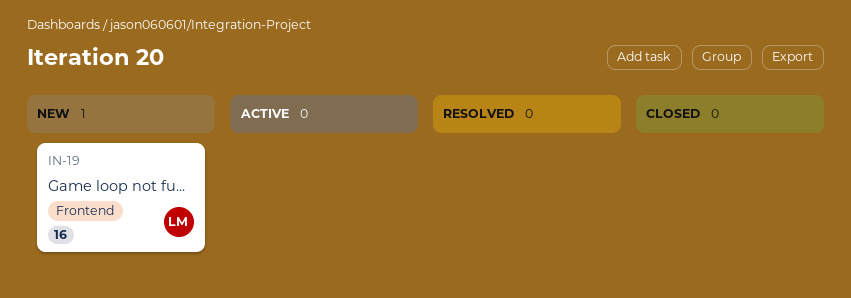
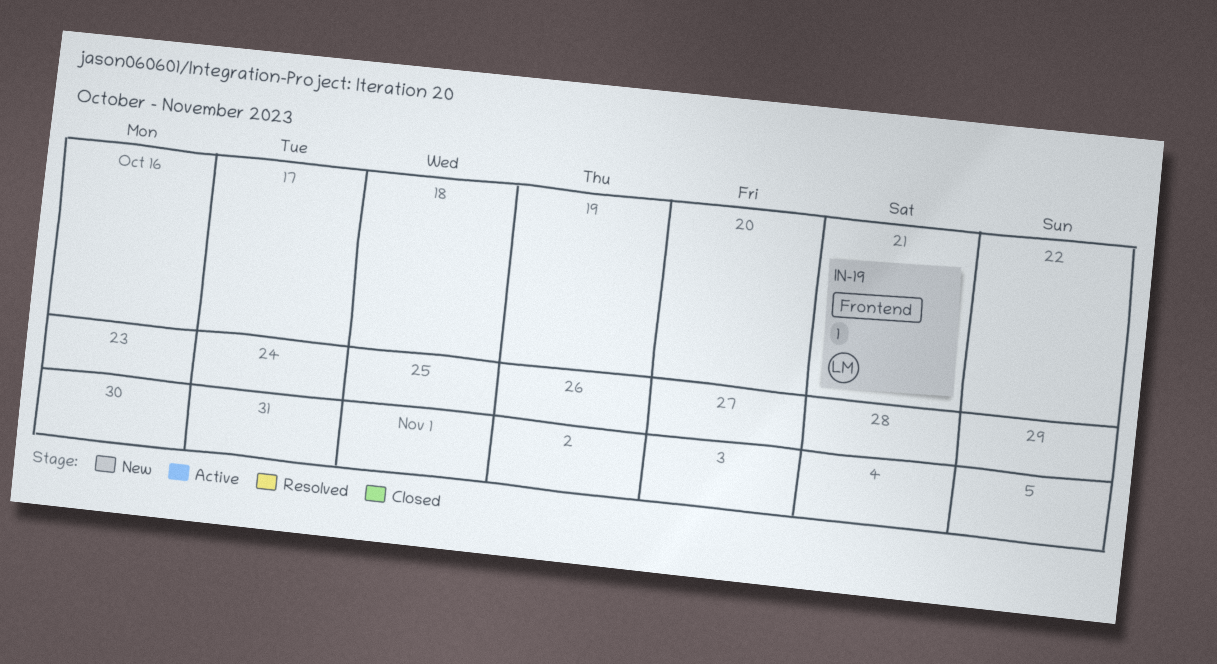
IN-19, estimate: 16 -> 1

